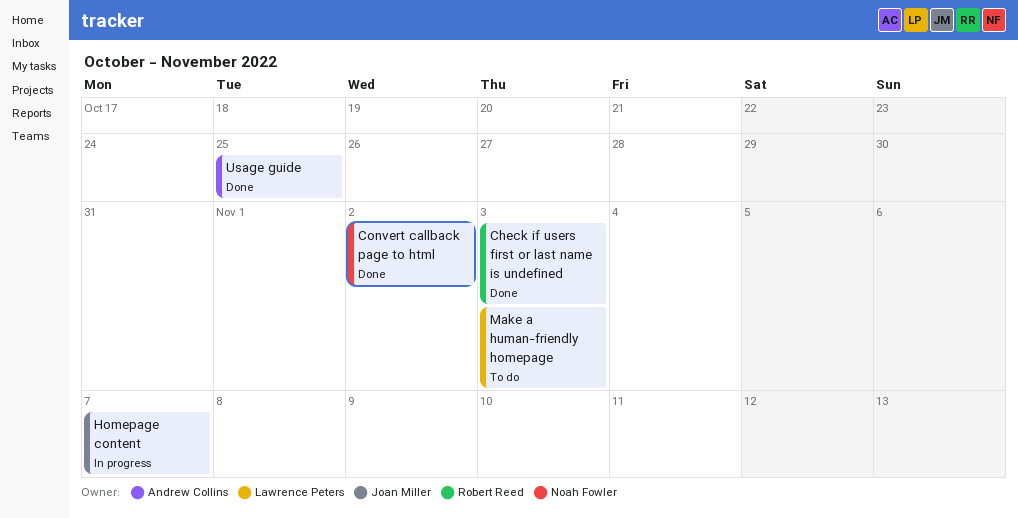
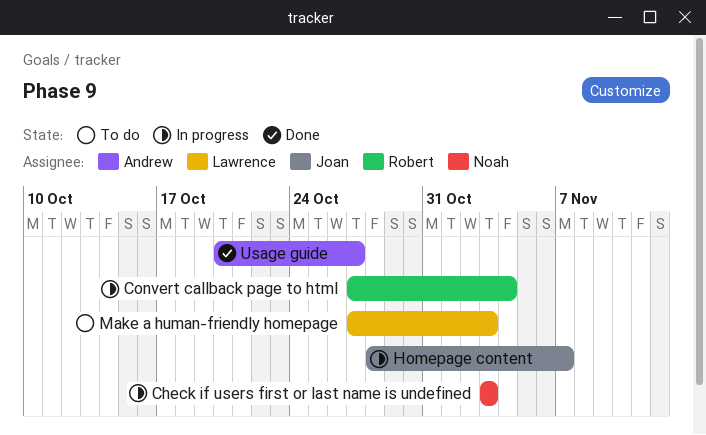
Check if users first or last name is undefined, status: Done -> In progress
Check if users first or last name is undefined, owner: Robert Reed -> Noah Fowler
Convert callback page to html, status: Done -> In progress
Convert callback page to html, owner: Noah Fowler -> Robert Reed
Convert callback page to html, due: Nov 2 -> Nov 4
Usage guide, due: Oct 25 -> Oct 27

